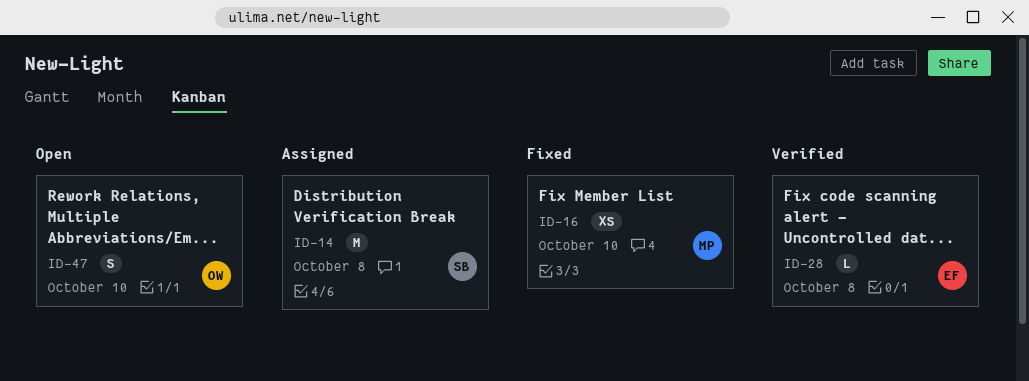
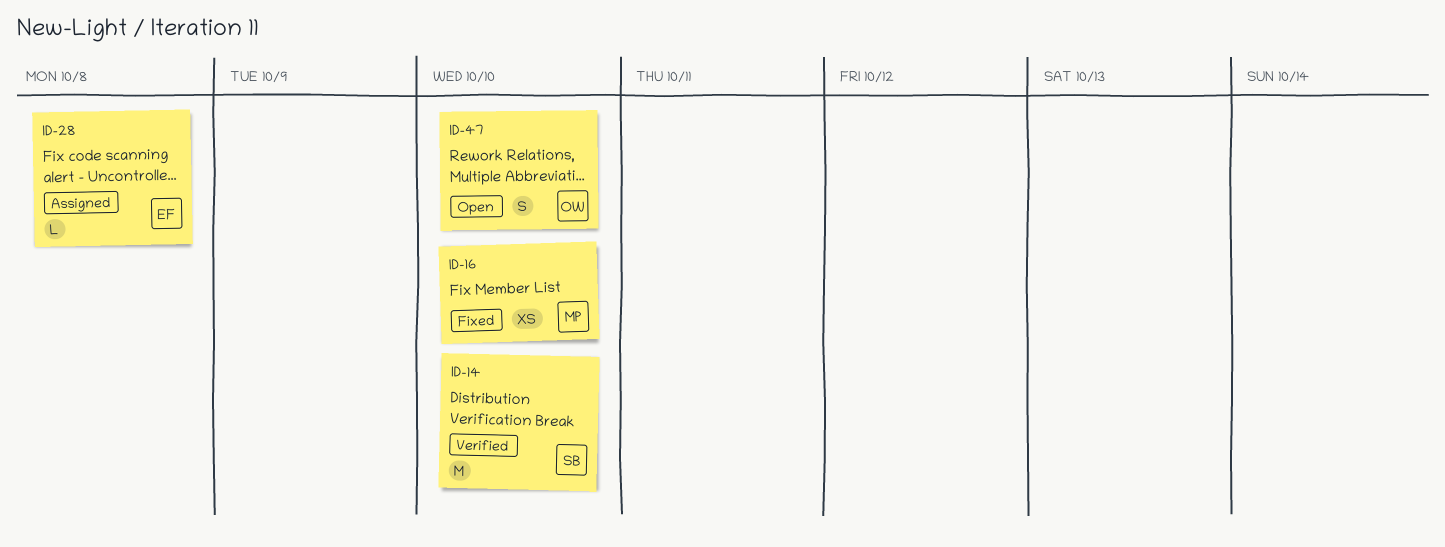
ID-14, status: Assigned -> Verified
ID-14, due: Oct 8 -> Oct 10
ID-28, status: Verified -> Assigned

